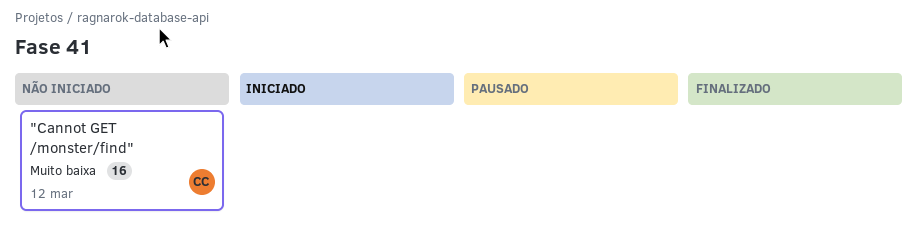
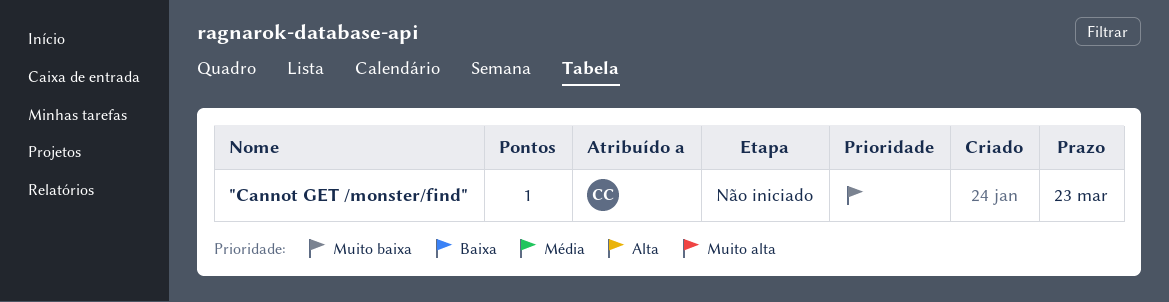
"Cannot GET /monster/find", estimate: 16 -> 1
"Cannot GET /monster/find", due: Mar 12 -> Mar 23

